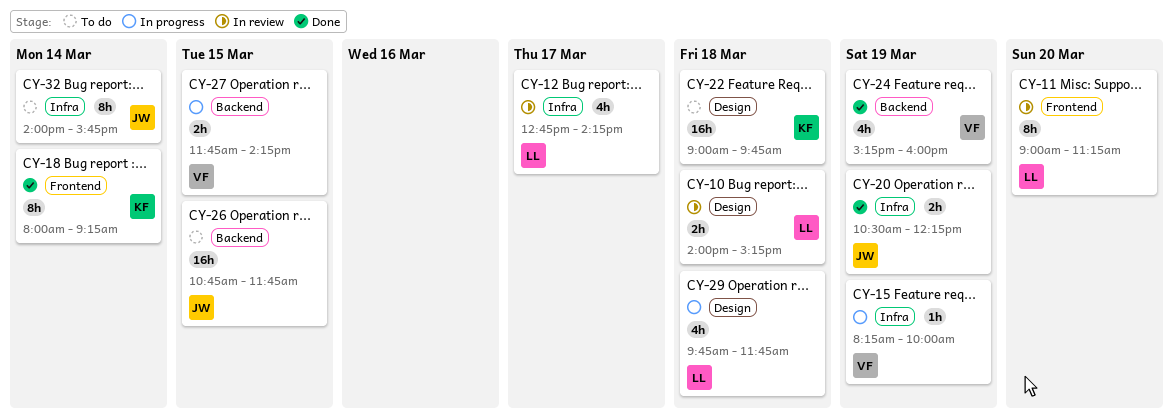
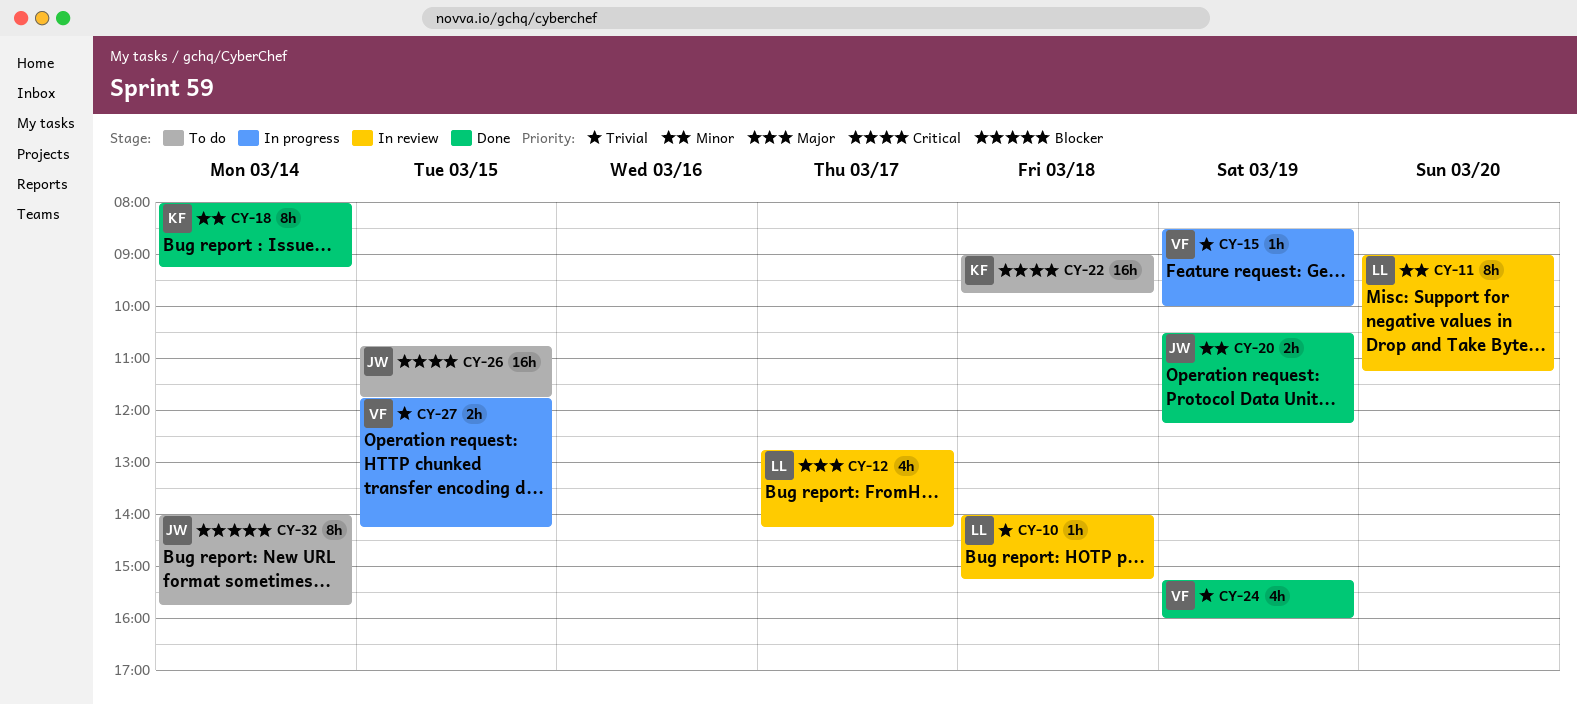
CY-10, estimate: 2h -> 1h
CY-15, begins: 08:15 -> 08:30
CY-29: present -> none

